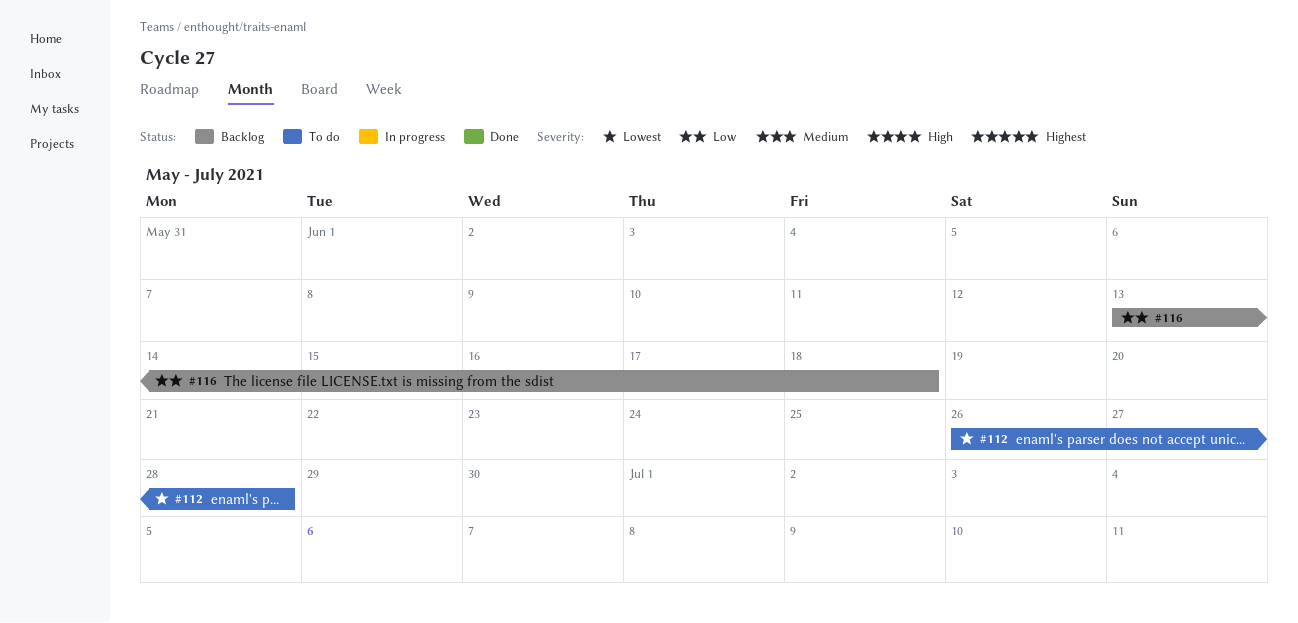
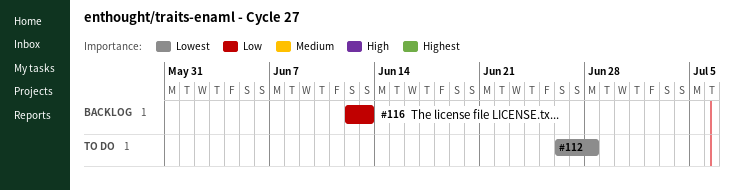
#116, start: Jun 13 -> Jun 12
#116, due: Jun 18 -> Jun 13

